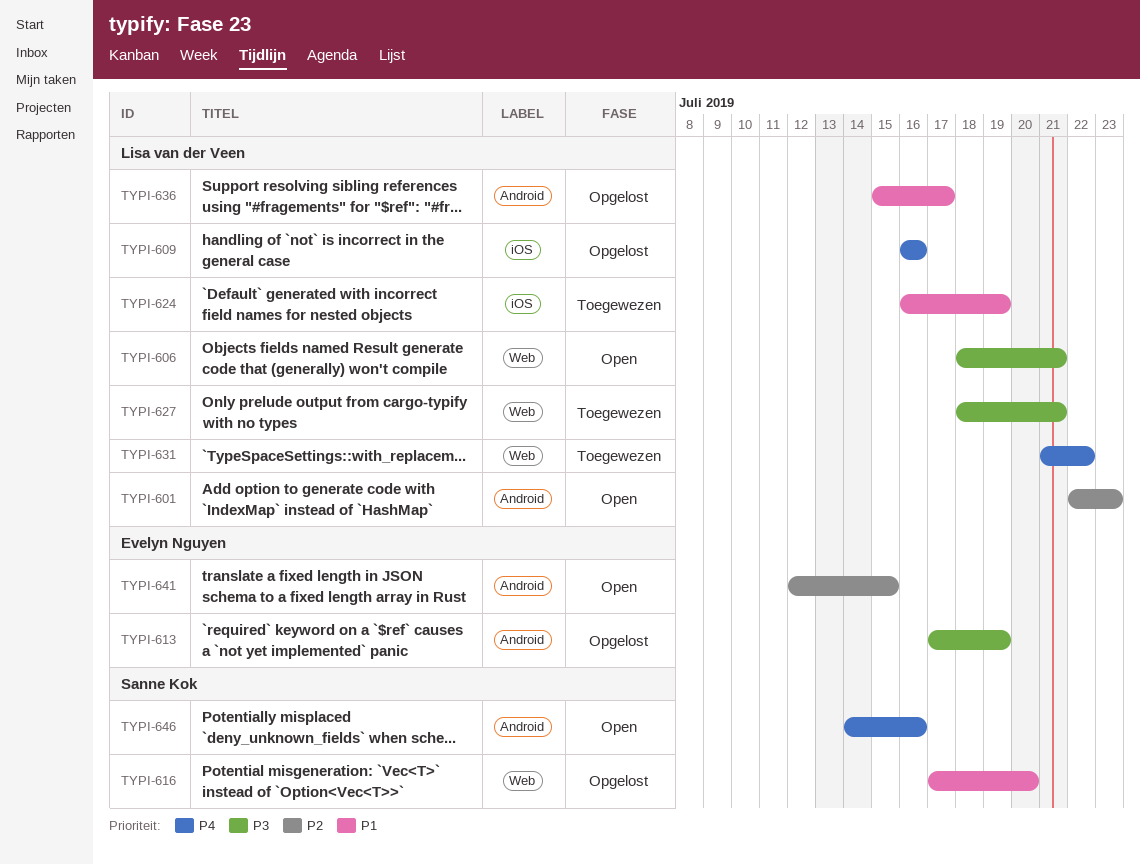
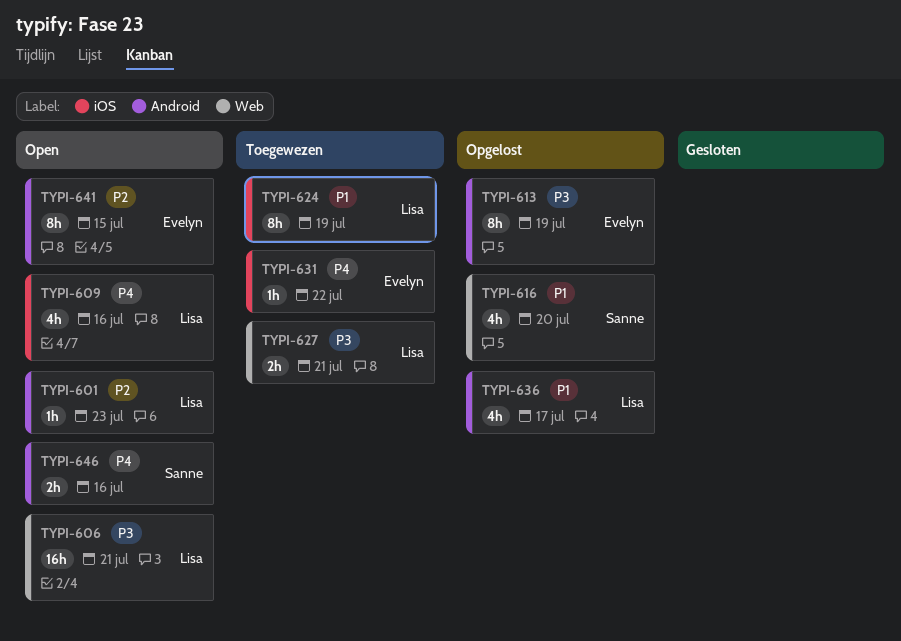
TYPI-609, status: Opgelost -> Open
TYPI-631, owner: Lisa van der Veen -> Evelyn Nguyen
TYPI-631, label: Web -> iOS

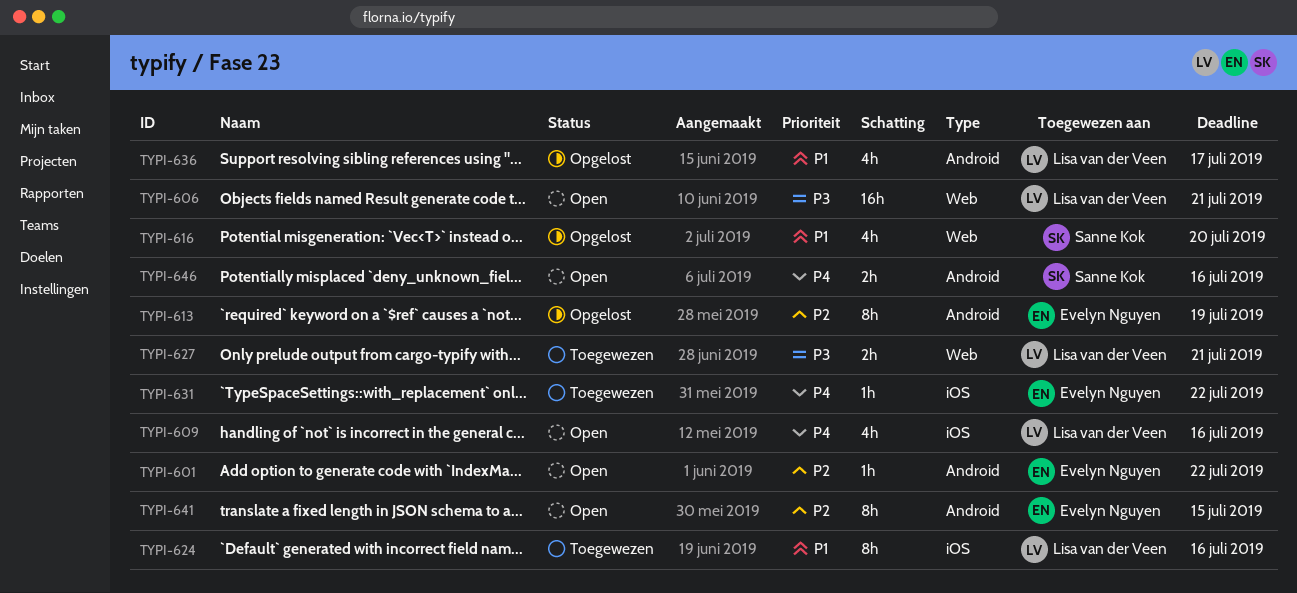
TYPI-601, owner: Lisa van der Veen -> Evelyn Nguyen
TYPI-601, due: Jul 23 -> Jul 22
TYPI-613, priority: P3 -> P2
TYPI-624, due: Jul 19 -> Jul 16

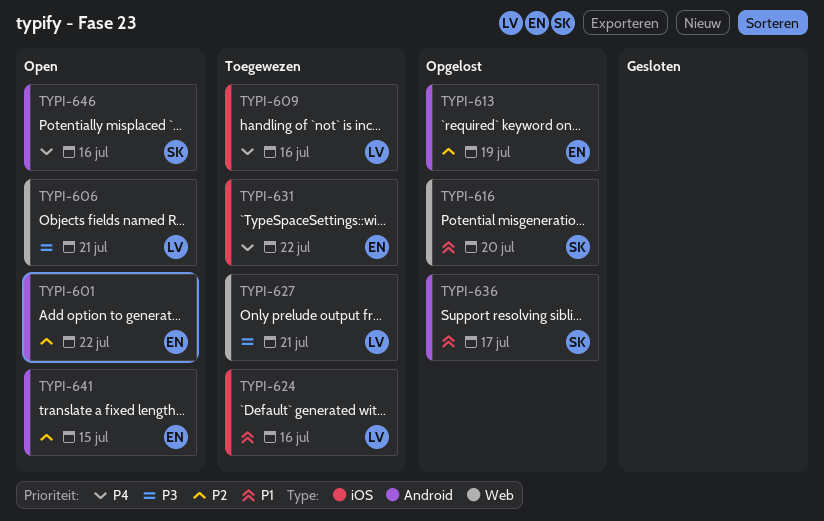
TYPI-609, status: Open -> Toegewezen
TYPI-636, owner: Lisa van der Veen -> Sanne Kok

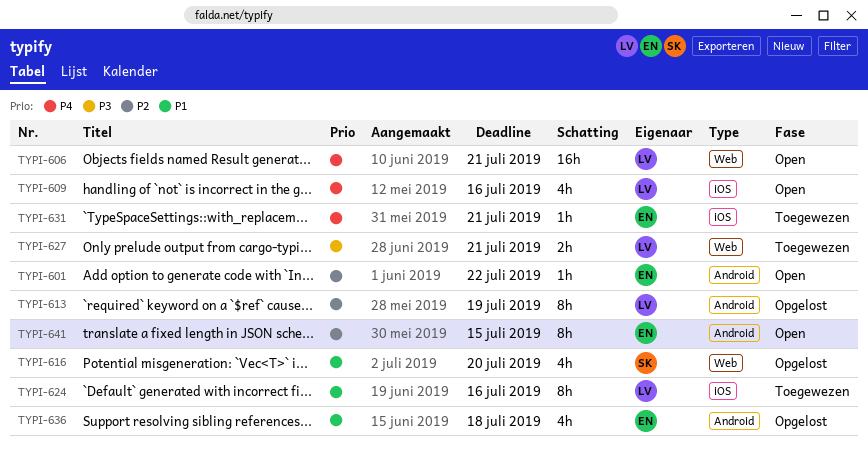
TYPI-606, priority: P3 -> P4
TYPI-609, status: Toegewezen -> Open
TYPI-613, owner: EN -> LV
TYPI-631, due: Jul 22 -> Jul 21
TYPI-636, owner: SK -> EN
TYPI-636, due: Jul 17 -> Jul 18
TYPI-646: present -> none

